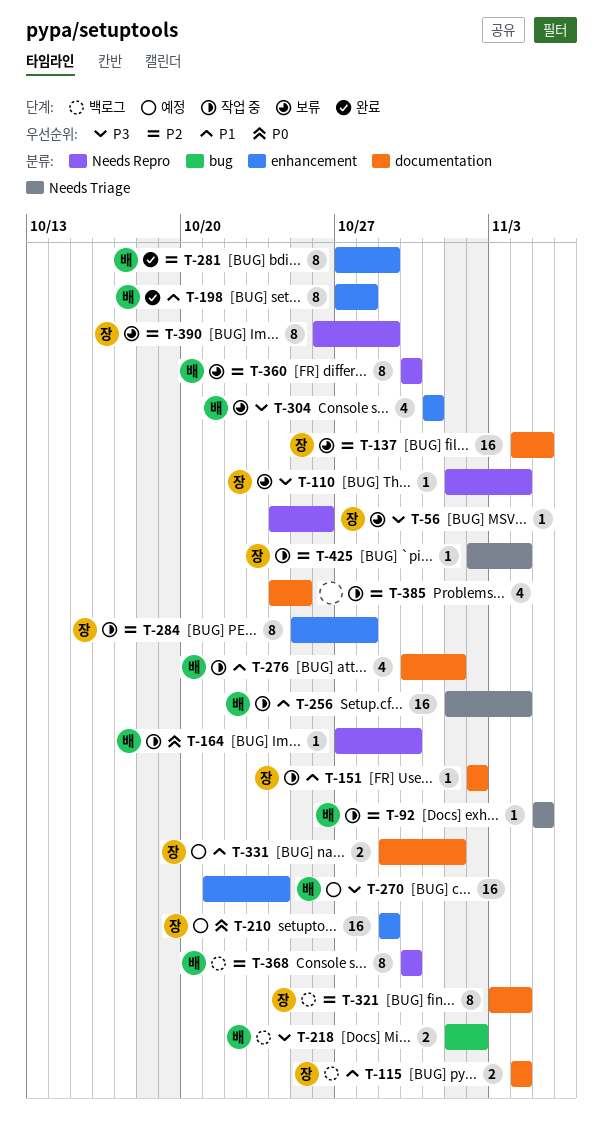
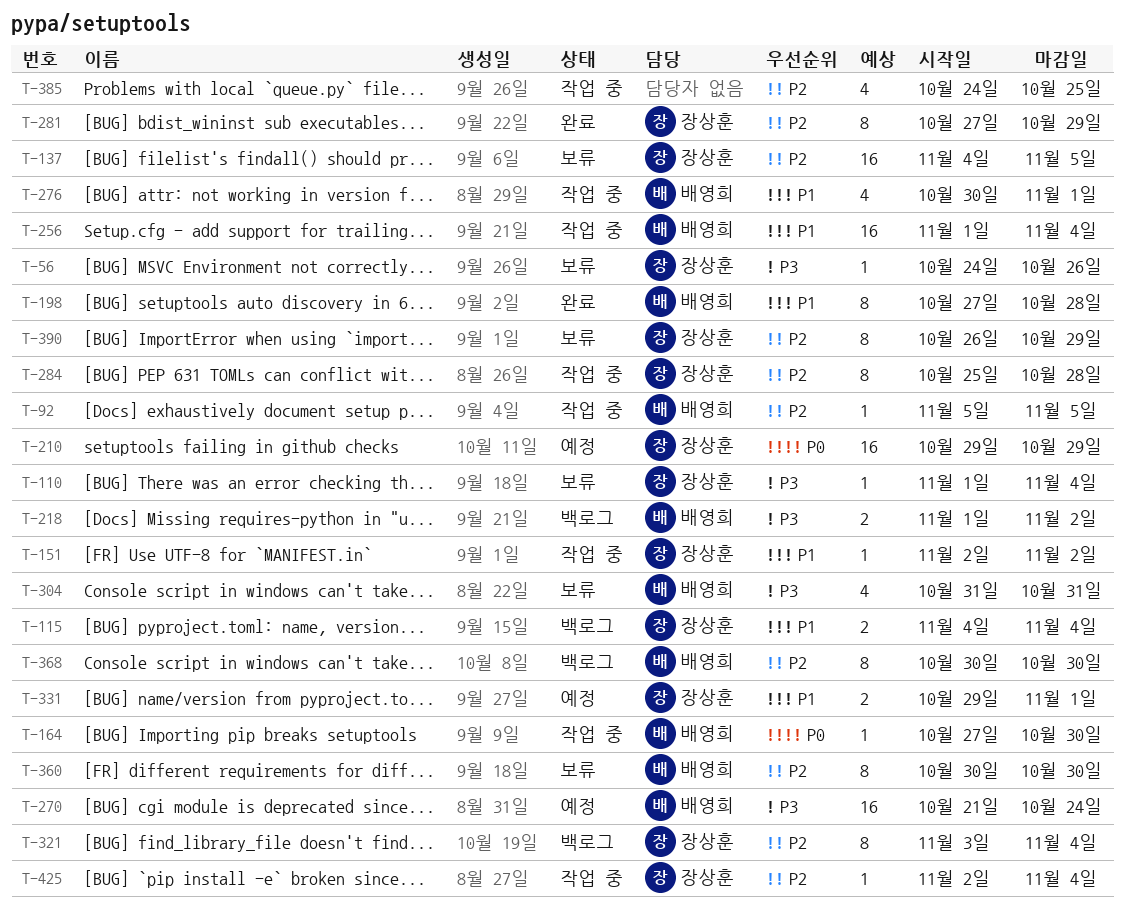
T-281, owner: 배영희 -> 장상훈

